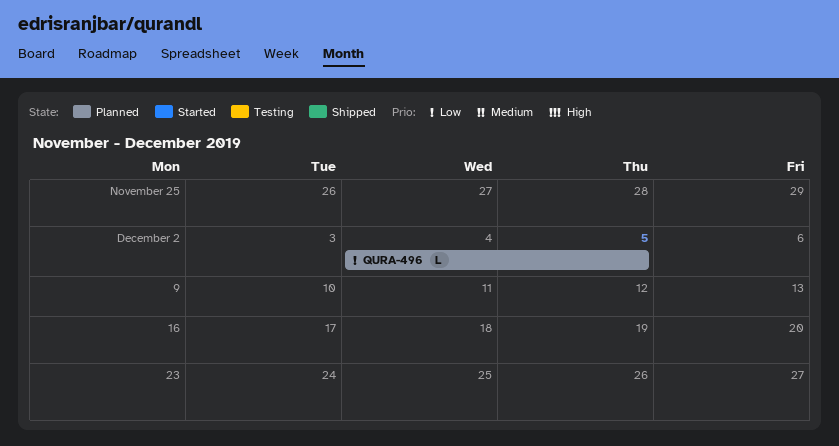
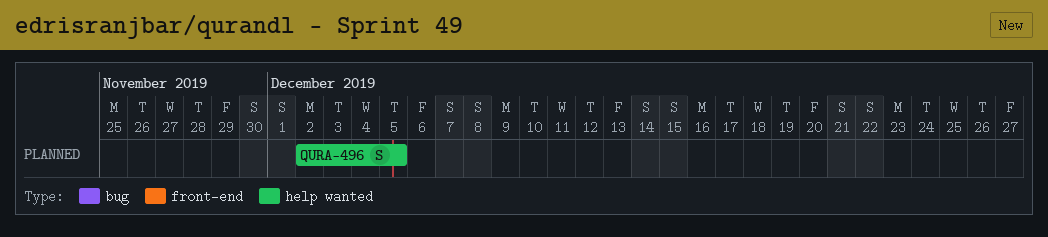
QURA-496, estimate: L -> S
QURA-496, start: Dec 4 -> Dec 2

